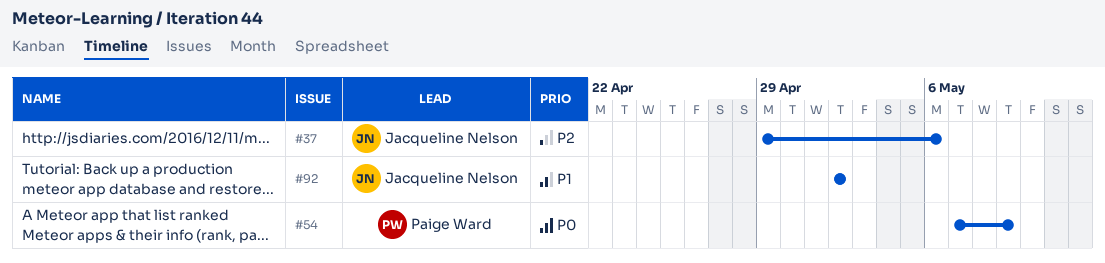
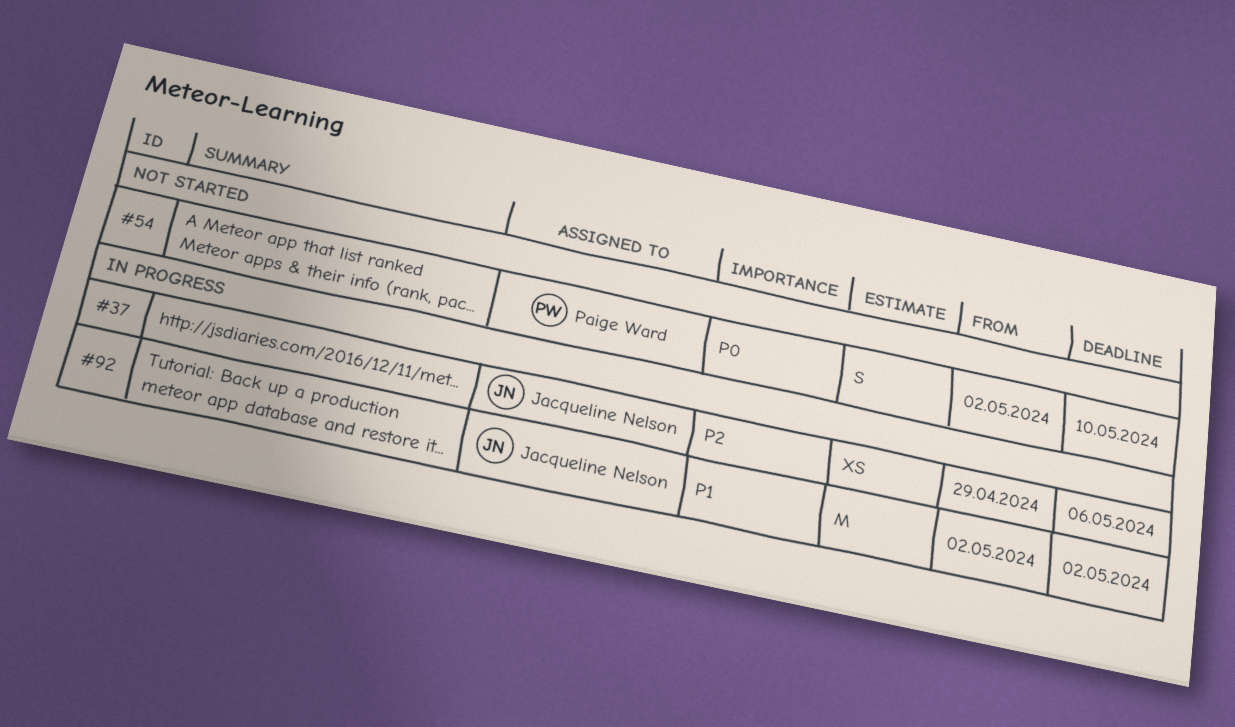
#54, start: May 7 -> May 2
#54, due: May 9 -> May 10

